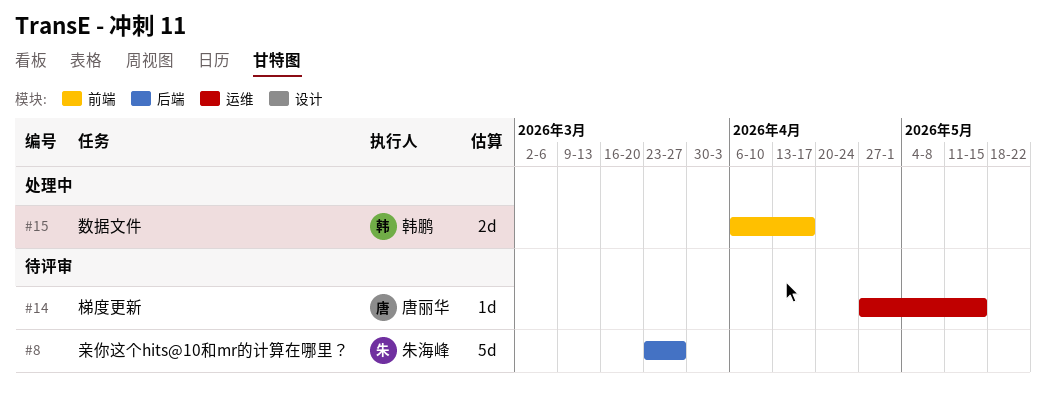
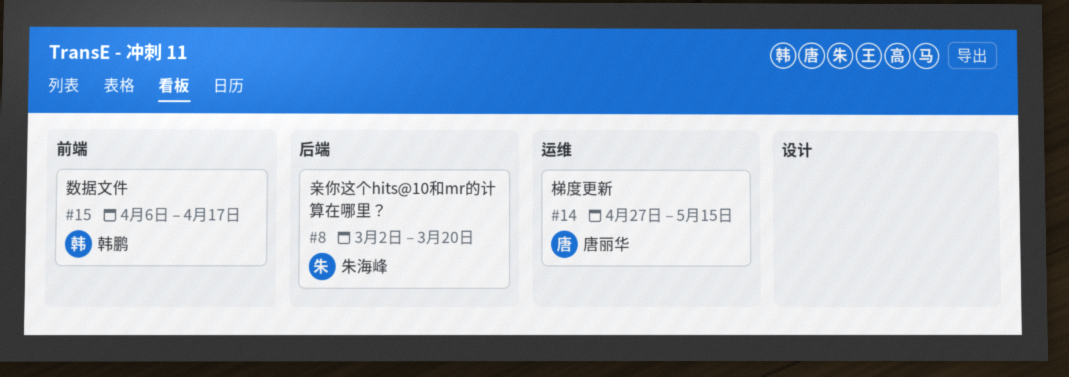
#8, start: Mar 23 -> Mar 2
#8, due: Mar 27 -> Mar 20

